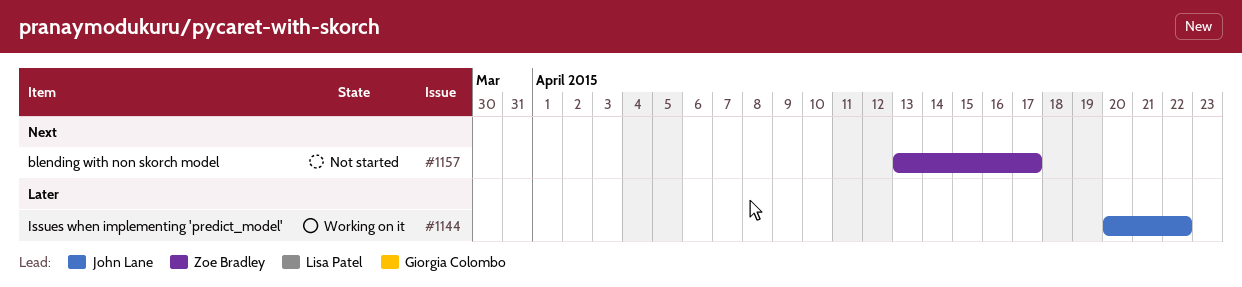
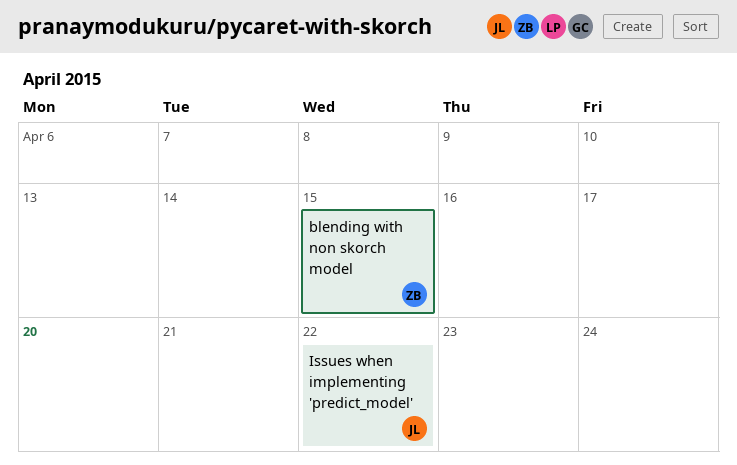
blending with non skorch model, due: Apr 17 -> Apr 15

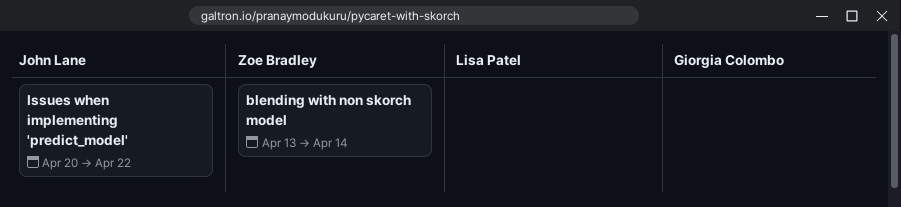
blending with non skorch model, due: Apr 15 -> Apr 14

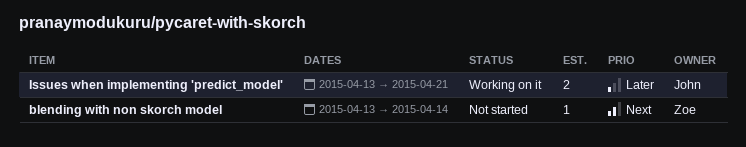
Issues when implementing 'predict_model', start: Apr 20 -> Apr 13
Issues when implementing 'predict_model', due: Apr 22 -> Apr 21

